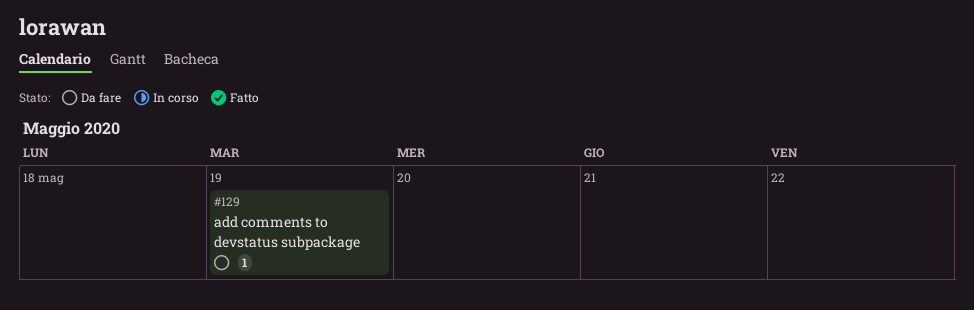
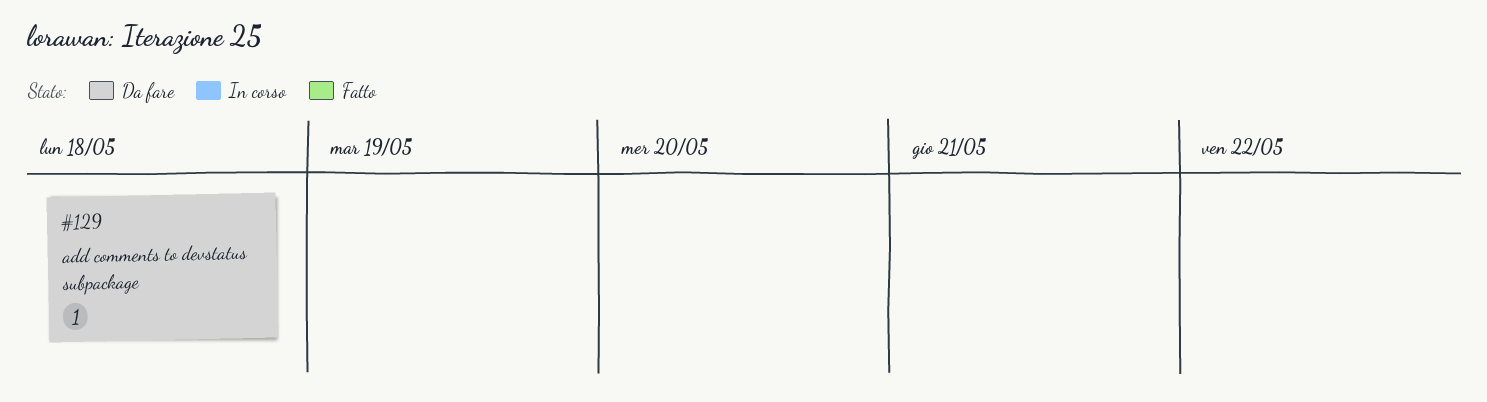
#129, due: May 19 -> May 18

